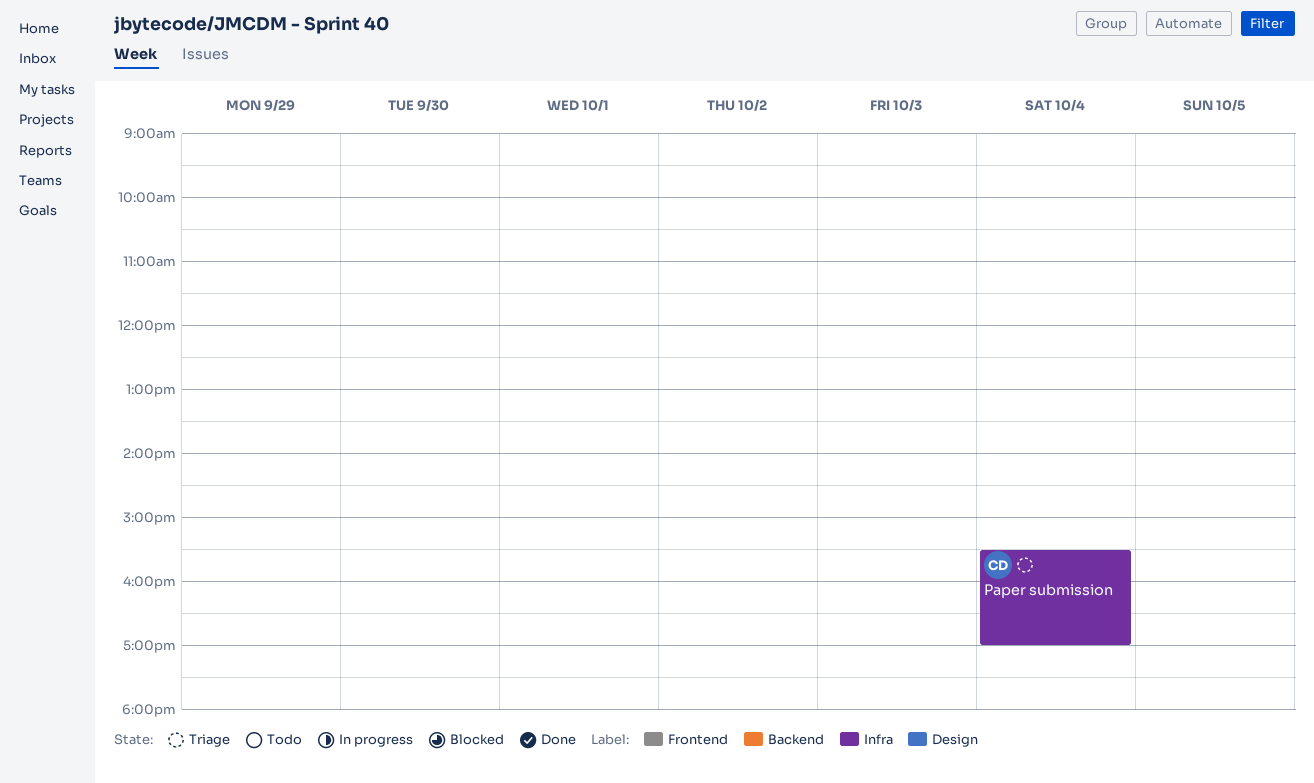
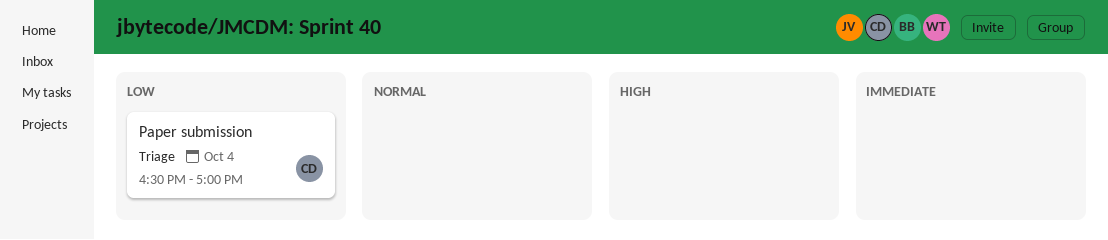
Paper submission, begins: 15:30 -> 16:30

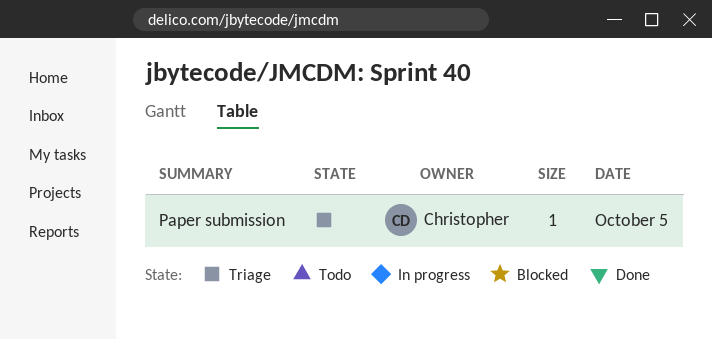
Paper submission, day: Oct 4 -> Oct 5

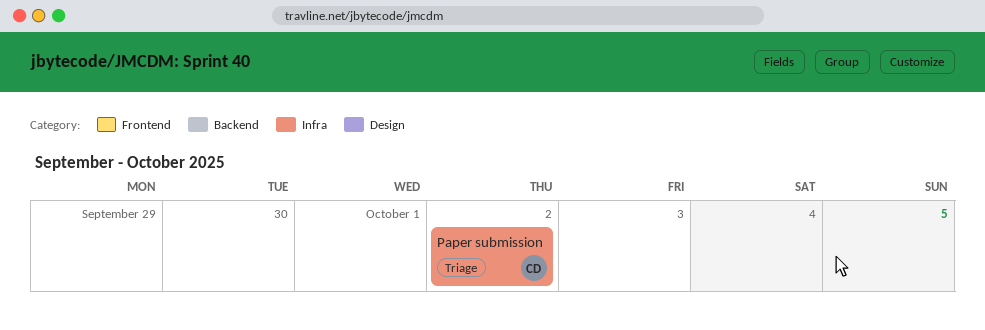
Paper submission, day: Oct 5 -> Oct 2

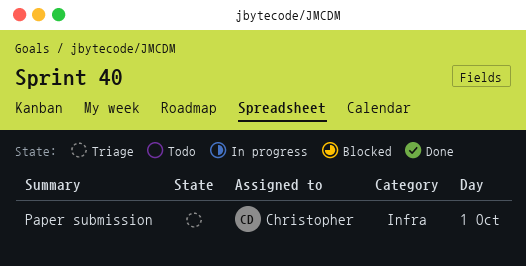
Paper submission, day: Oct 2 -> Oct 1

